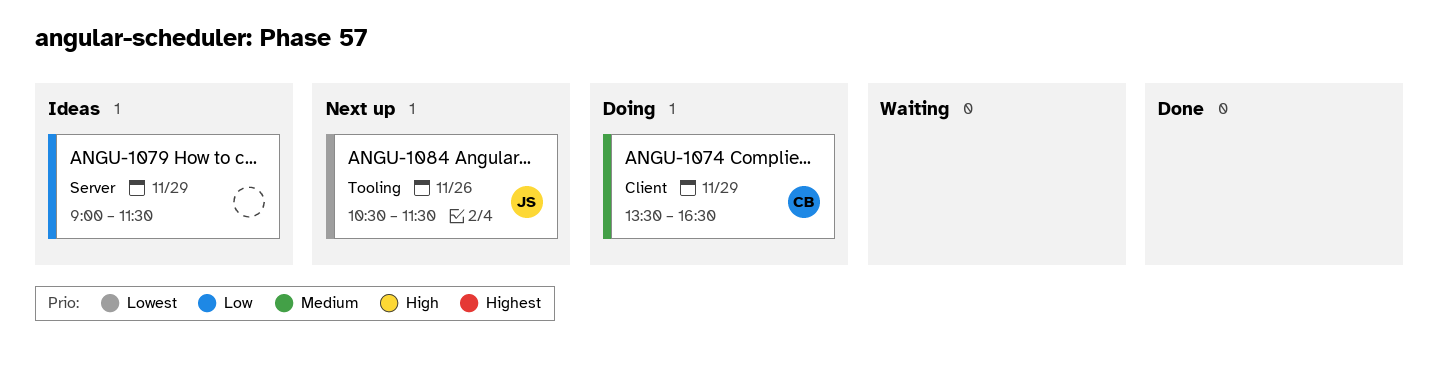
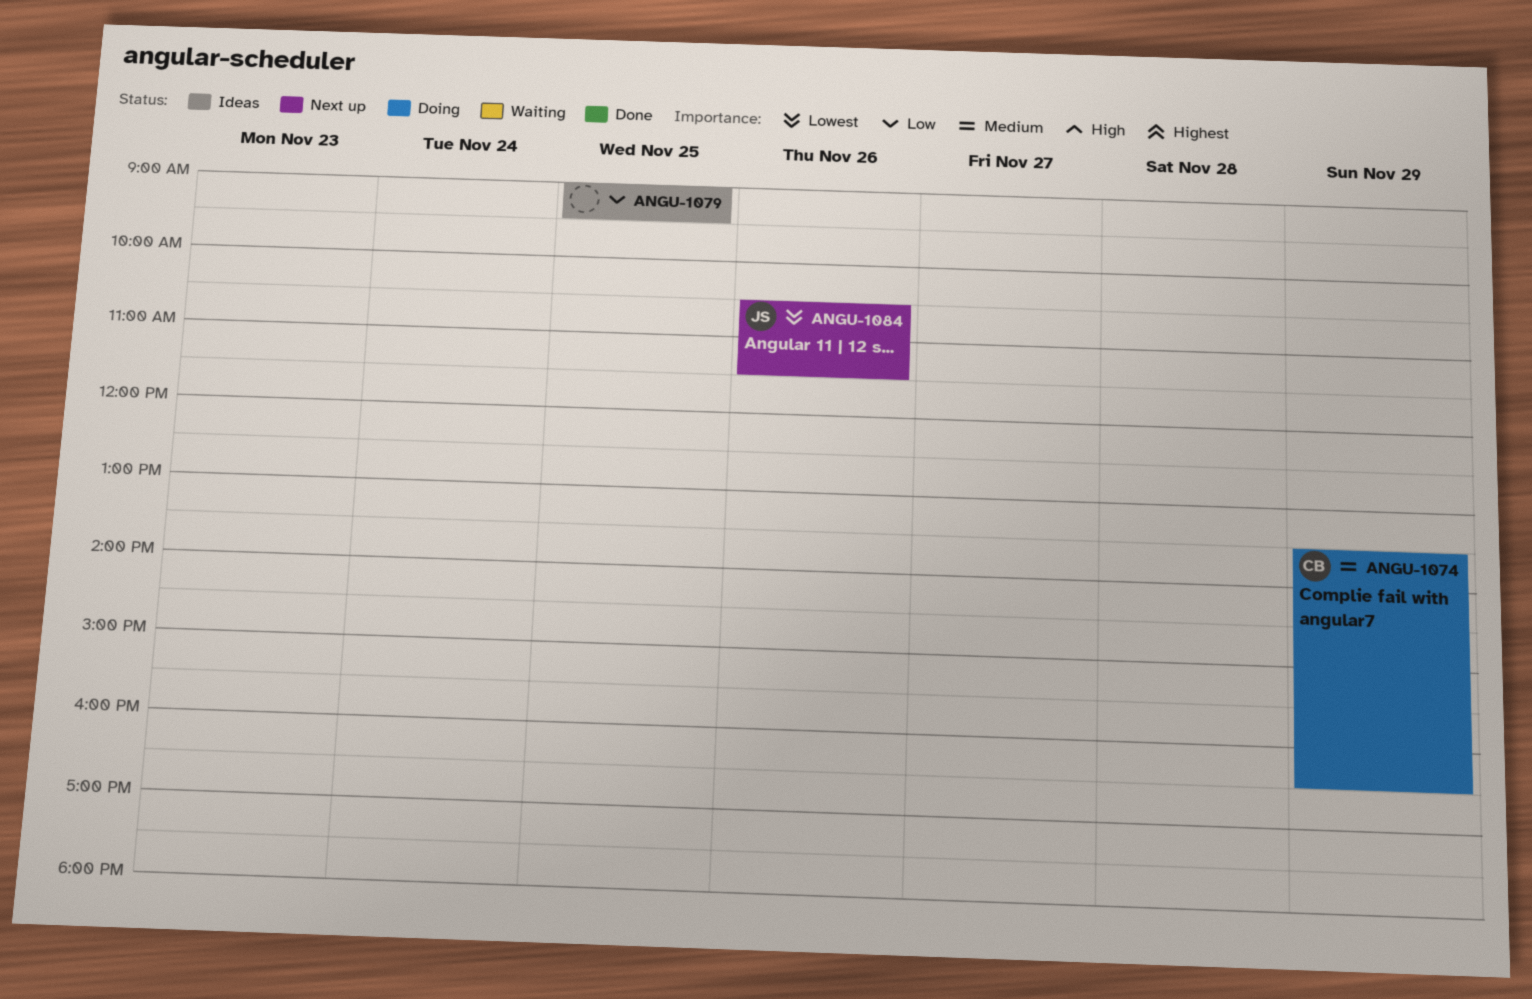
ANGU-1079, day: Nov 29 -> Nov 25
ANGU-1079, ends: 11:30 -> 09:30

